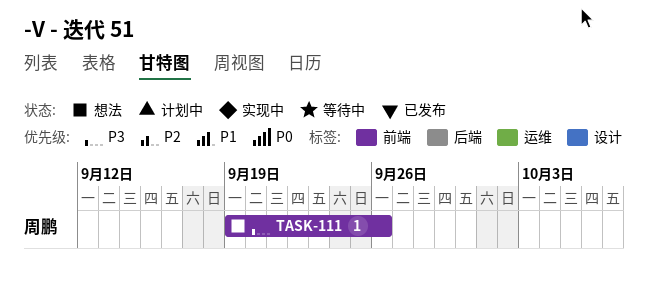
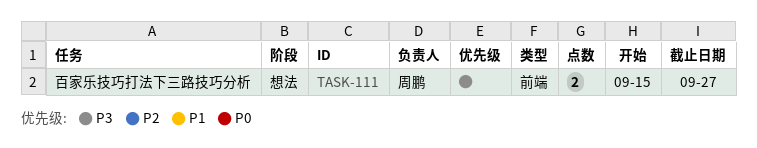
TASK-111, estimate: 1 -> 2
TASK-111, start: Sep 19 -> Sep 15
TASK-111, due: Sep 26 -> Sep 27

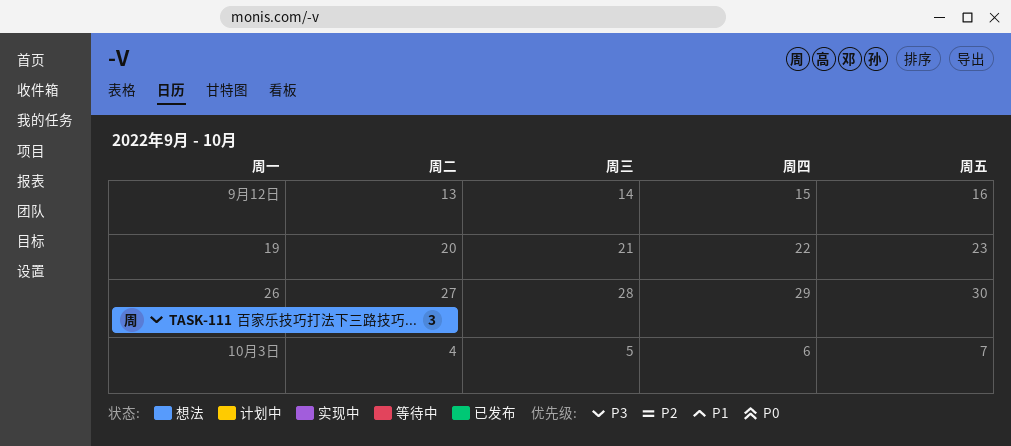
TASK-111, estimate: 2 -> 3
TASK-111, start: Sep 15 -> Sep 26

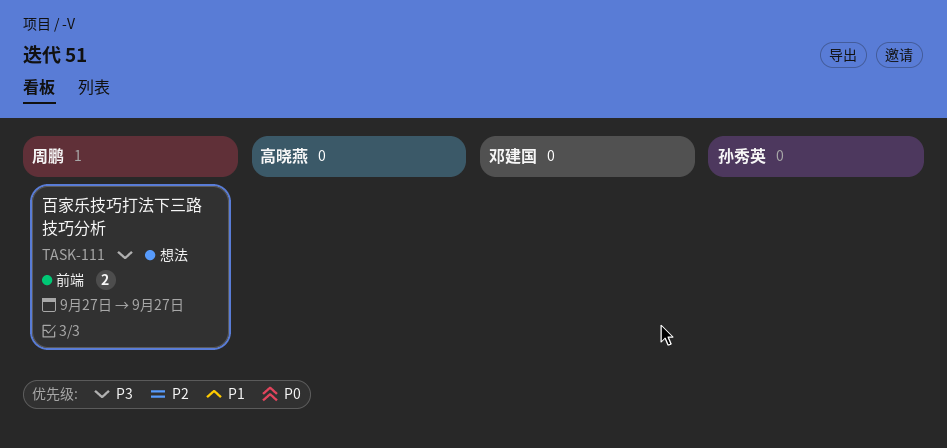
TASK-111, estimate: 3 -> 2
TASK-111, start: Sep 26 -> Sep 27

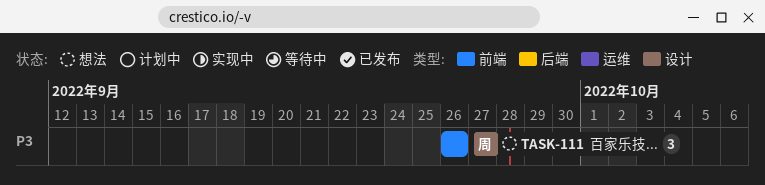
TASK-111, estimate: 2 -> 3
TASK-111, start: Sep 27 -> Sep 26
TASK-111, due: Sep 27 -> Sep 26

